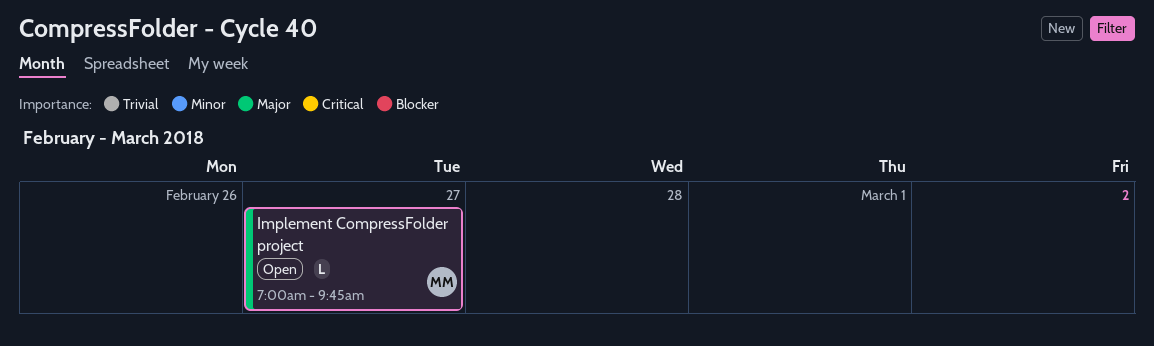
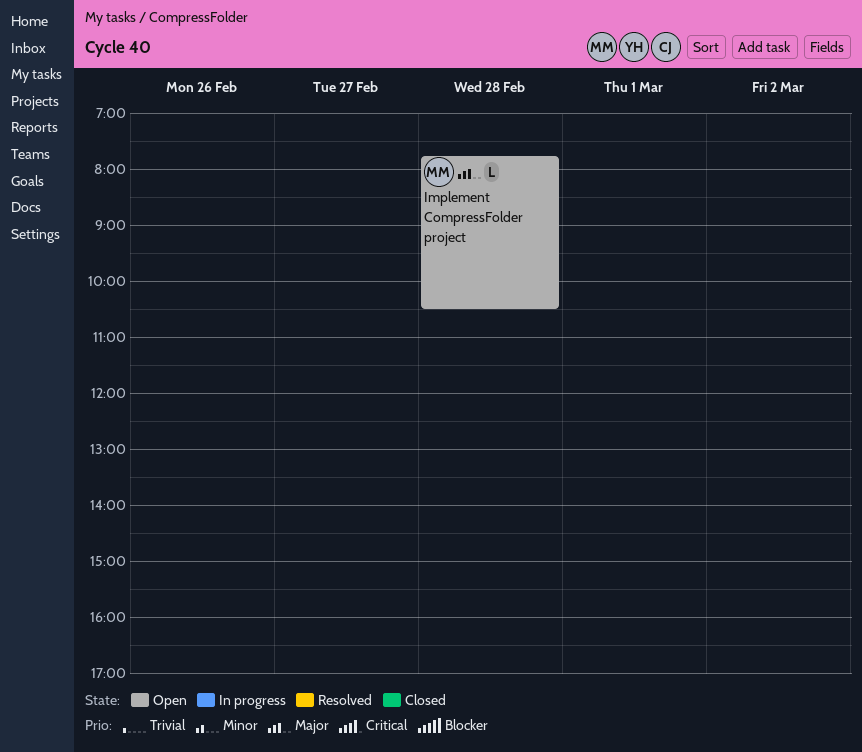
Implement CompressFolder project, day: Feb 27 -> Feb 28
Implement CompressFolder project, begins: 07:00 -> 07:45
Implement CompressFolder project, ends: 09:45 -> 10:30

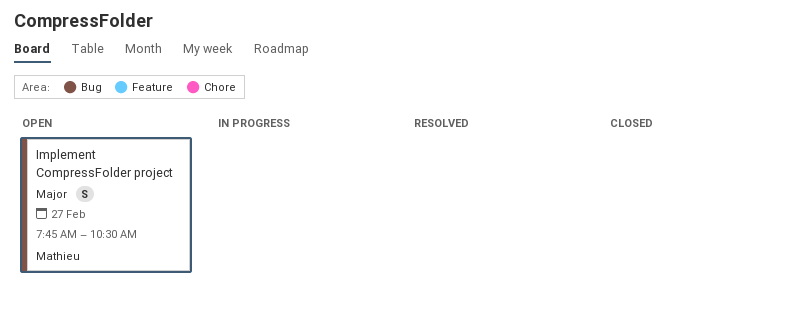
Implement CompressFolder project, estimate: L -> S
Implement CompressFolder project, day: Feb 28 -> Feb 27

